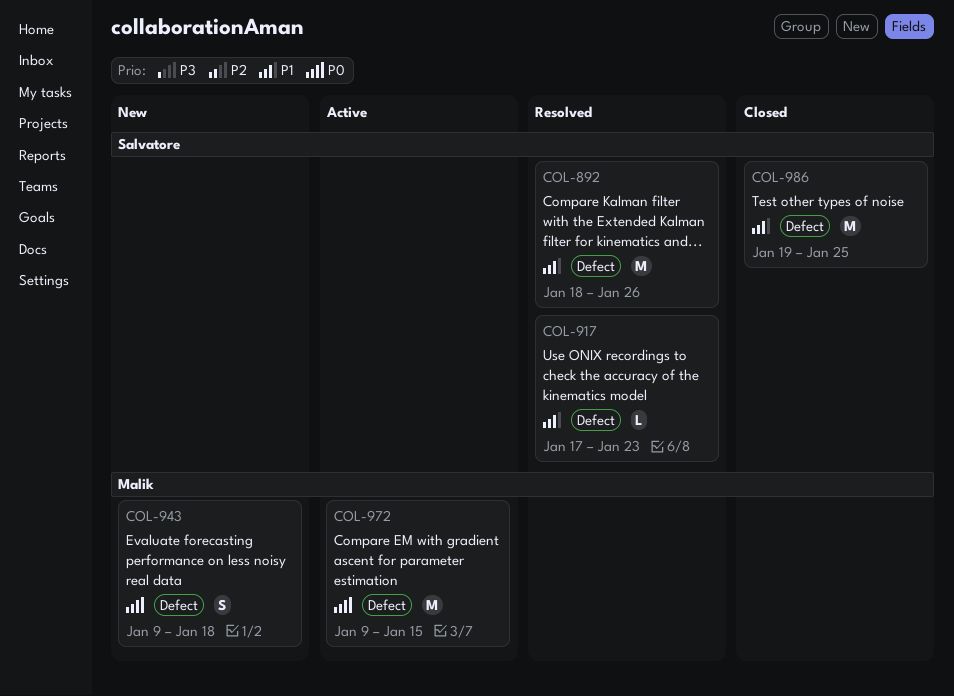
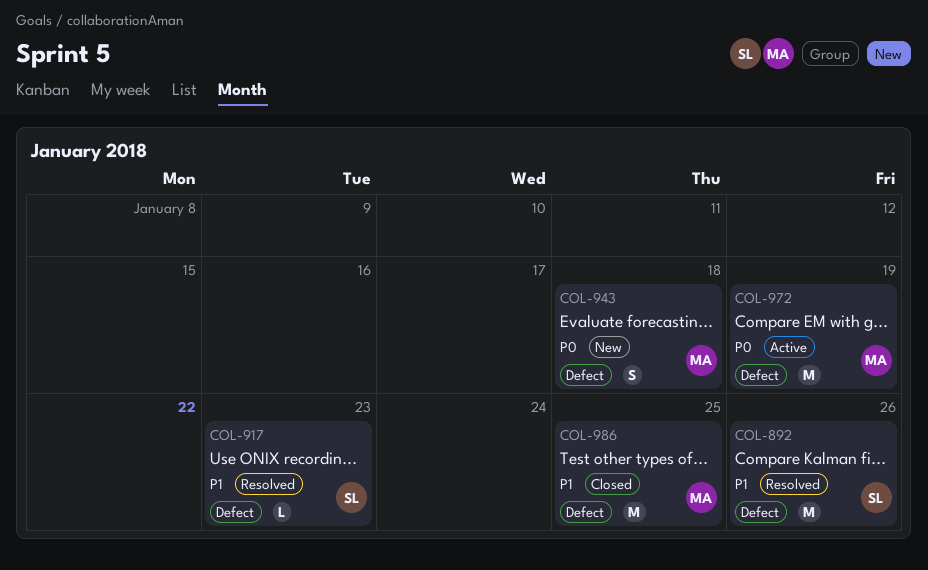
COL-972, due: Jan 15 -> Jan 19
COL-986, owner: Salvatore -> Malik

